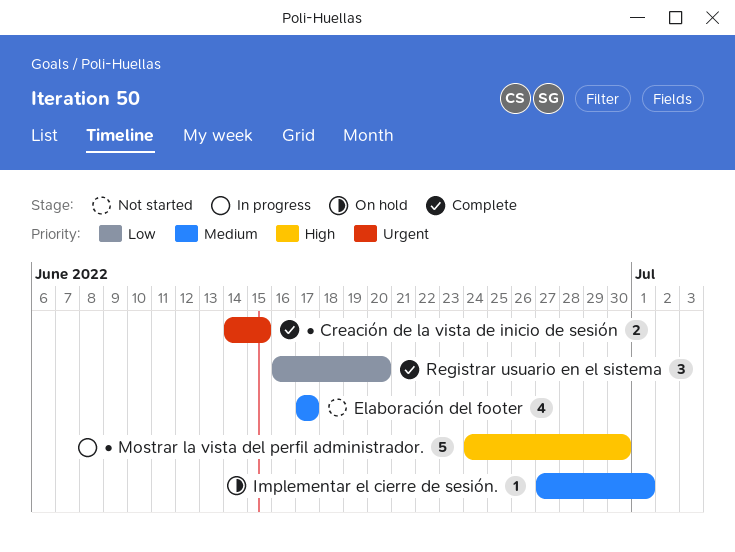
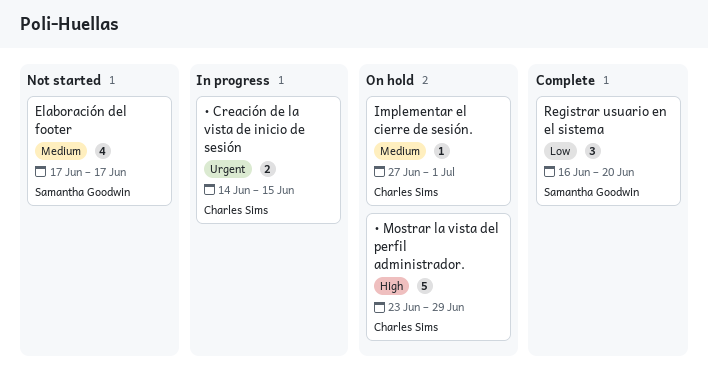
• Creación de la vista de inicio de sesión, status: Complete -> In progress
• Mostrar la vista del perfil administrador., status: In progress -> On hold
• Mostrar la vista del perfil administrador., start: Jun 24 -> Jun 23
• Mostrar la vista del perfil administrador., due: Jun 30 -> Jun 29

